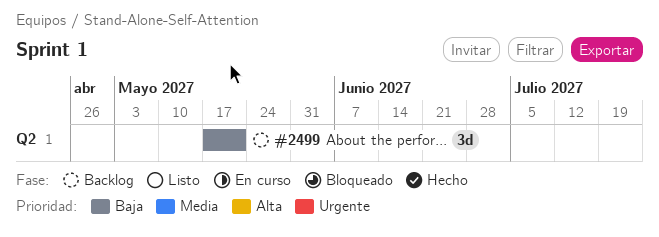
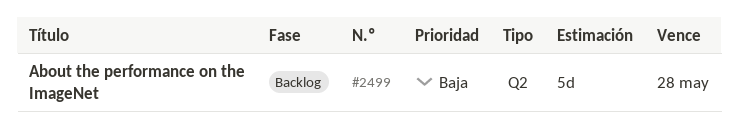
#2499, estimate: 3d -> 5d
#2499, due: May 21 -> May 28

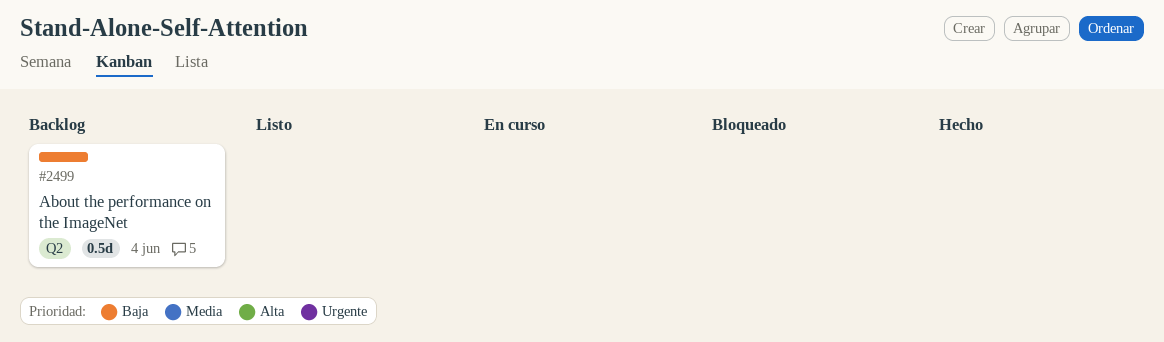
#2499, estimate: 5d -> 0.5d
#2499, due: May 28 -> Jun 4

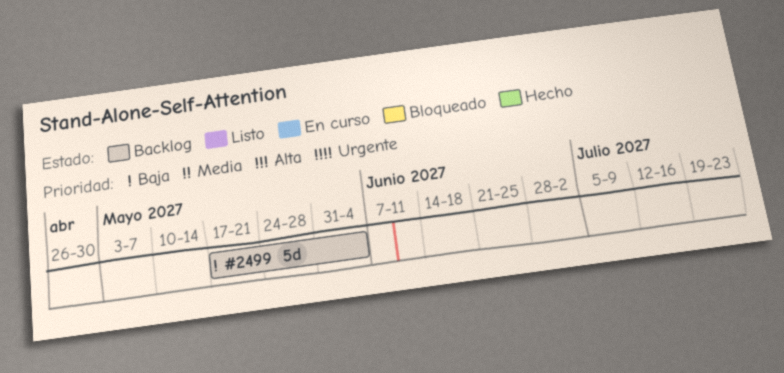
#2499, estimate: 0.5d -> 5d

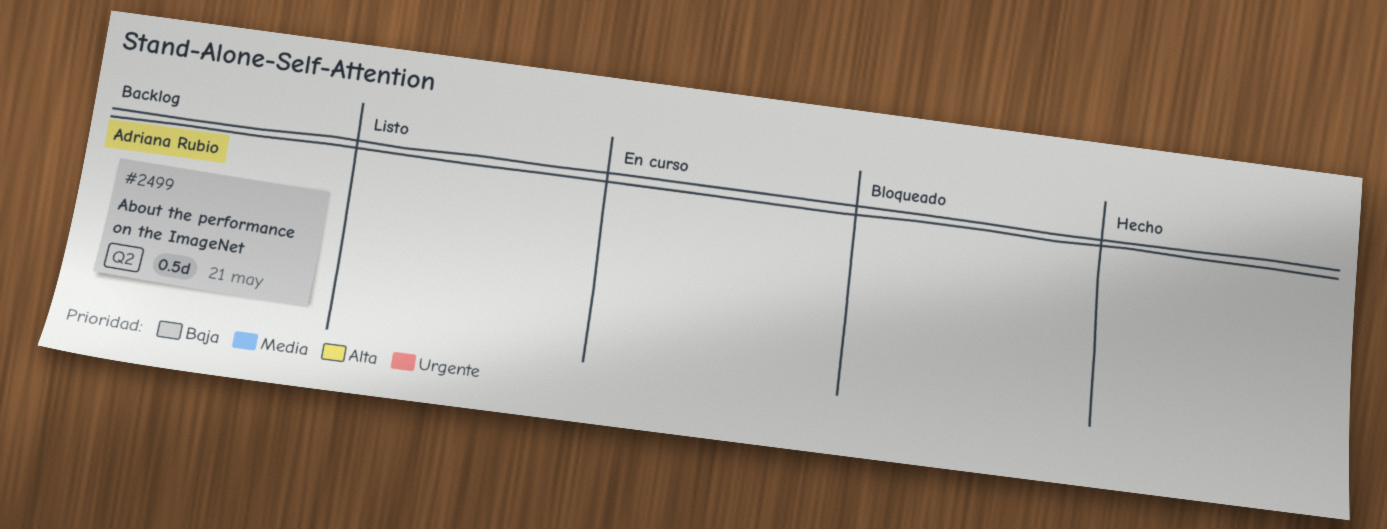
#2499, estimate: 5d -> 0.5d
#2499, due: Jun 4 -> May 21

